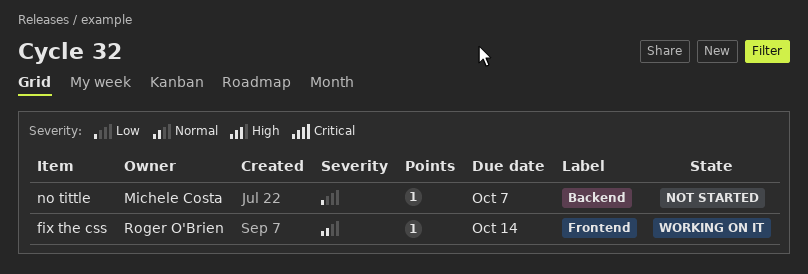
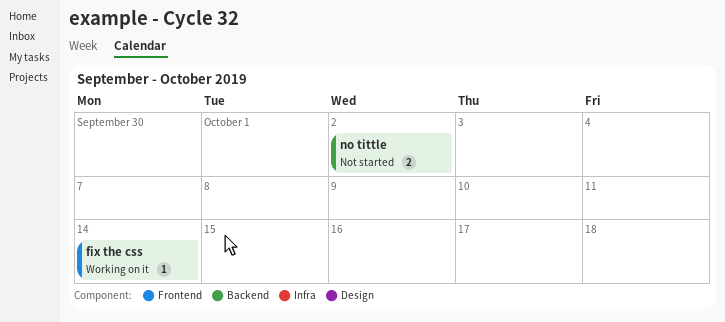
no tittle, estimate: 1 -> 2
no tittle, due: Oct 7 -> Oct 2

